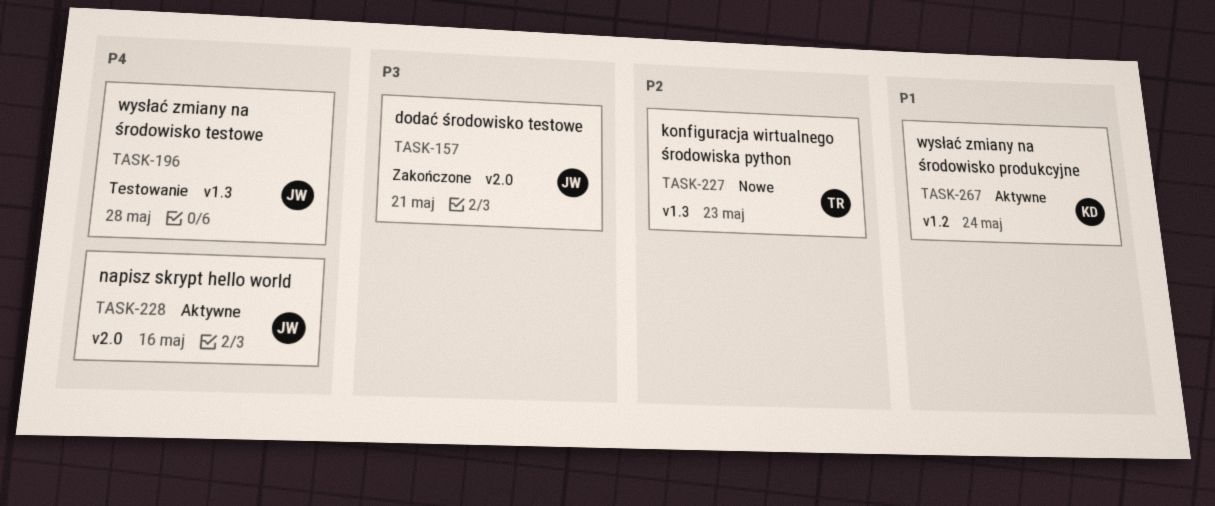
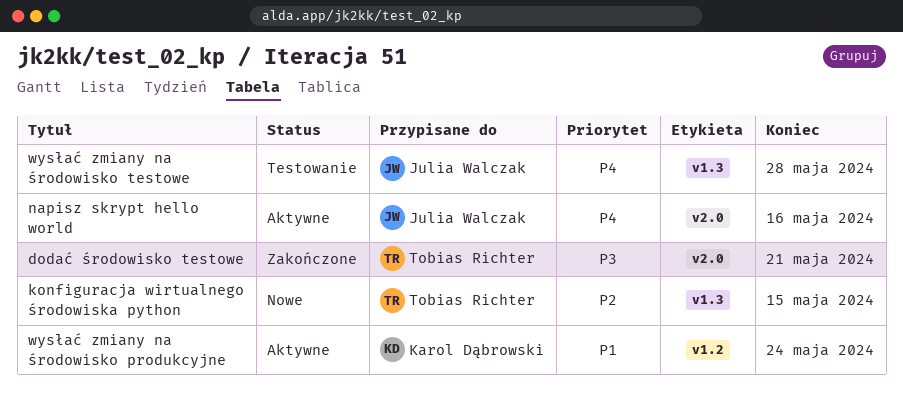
dodać środowisko testowe, owner: Julia Walczak -> Tobias Richter
konfiguracja wirtualnego środowiska python, due: May 23 -> May 15

